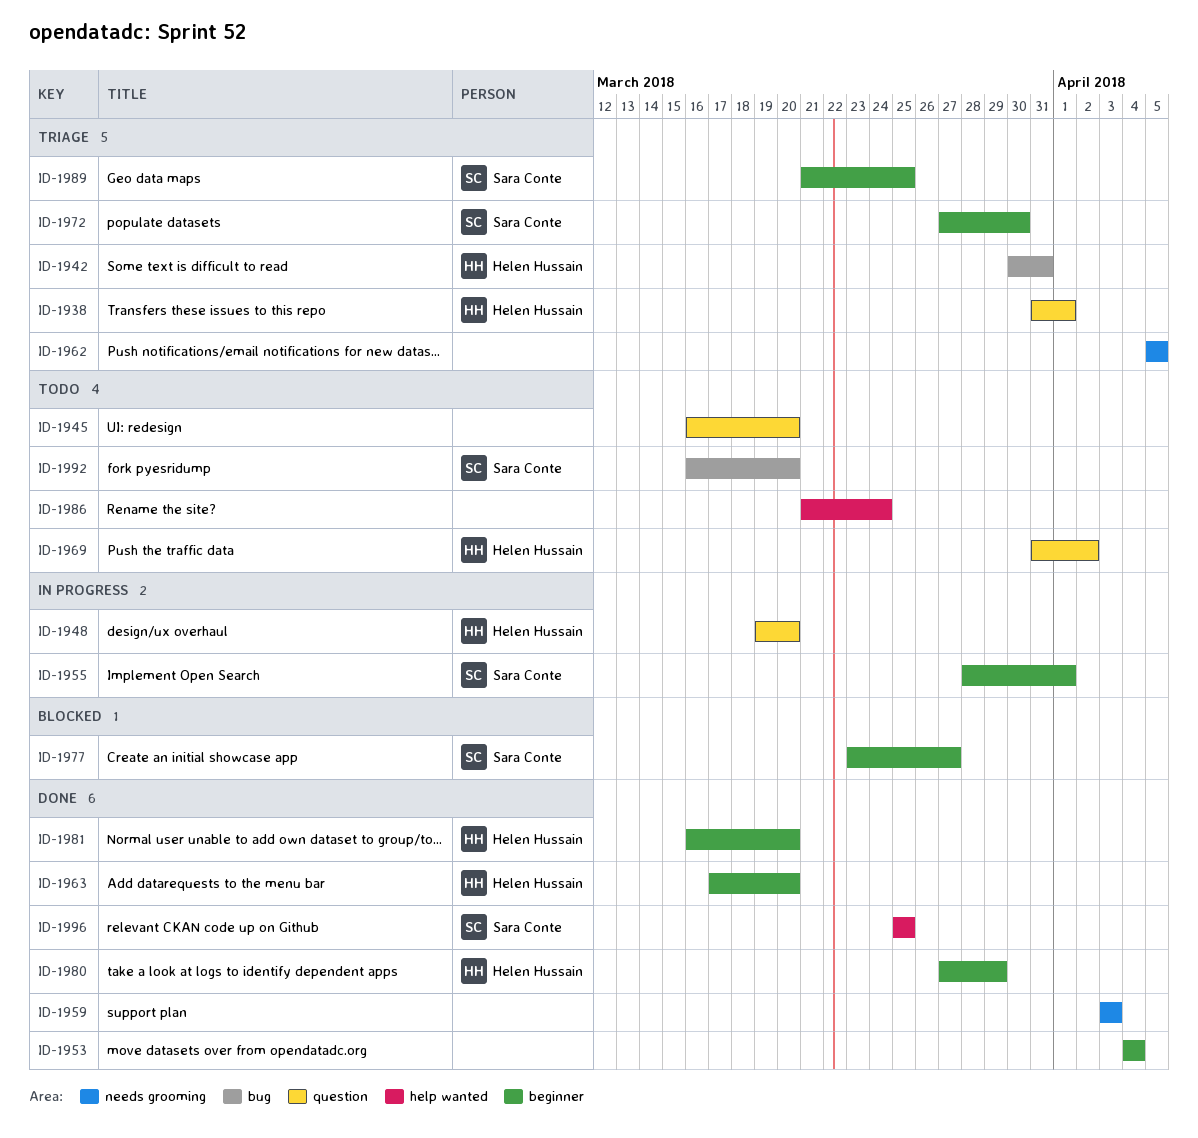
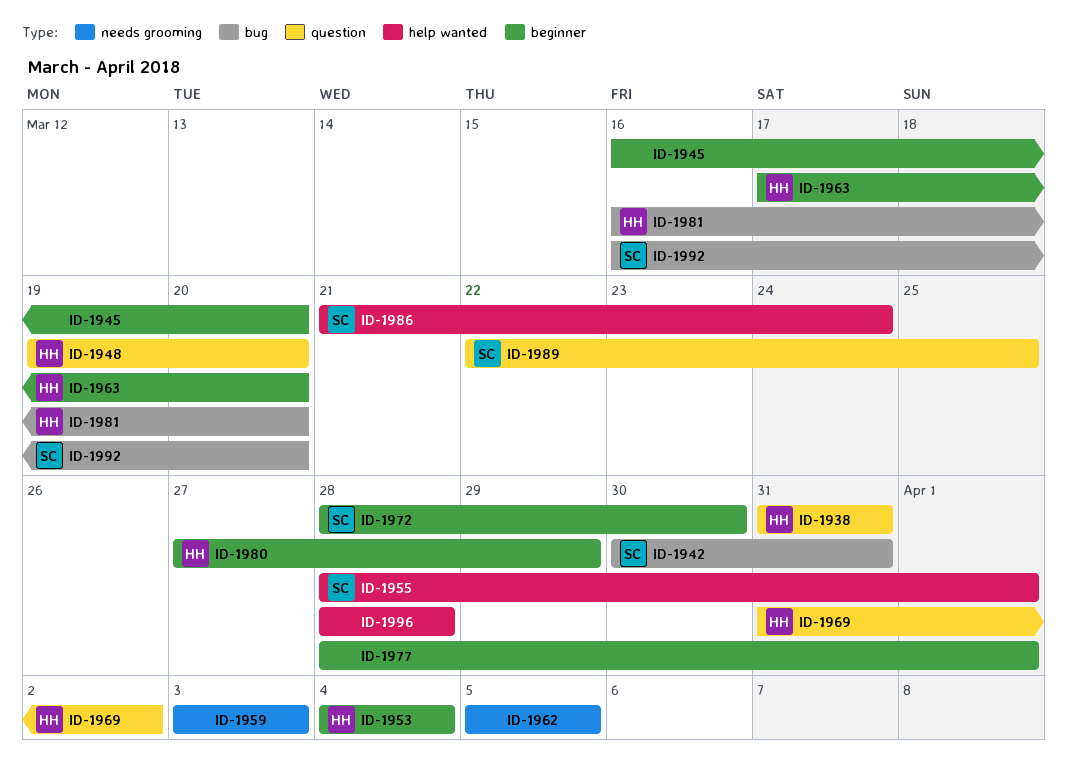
ID-1938, due: Apr 1 -> Mar 31
ID-1942, owner: Helen Hussain -> Sara Conte
ID-1945, label: question -> beginner
ID-1953, owner: none -> Helen Hussain
ID-1955, label: beginner -> help wanted
ID-1972, start: Mar 27 -> Mar 28
ID-1977, owner: Sara Conte -> none
ID-1977, start: Mar 23 -> Mar 28
ID-1977, due: Mar 27 -> Apr 1
ID-1981, label: beginner -> bug
ID-1986, owner: none -> Sara Conte
ID-1989, label: beginner -> question
ID-1989, start: Mar 21 -> Mar 22
ID-1996, owner: Sara Conte -> none
ID-1996, start: Mar 25 -> Mar 28
ID-1996, due: Mar 25 -> Mar 28

